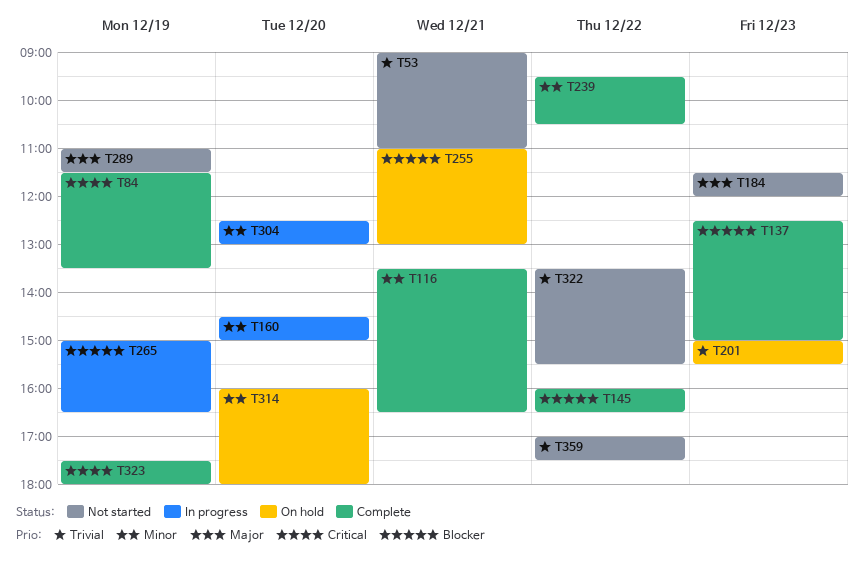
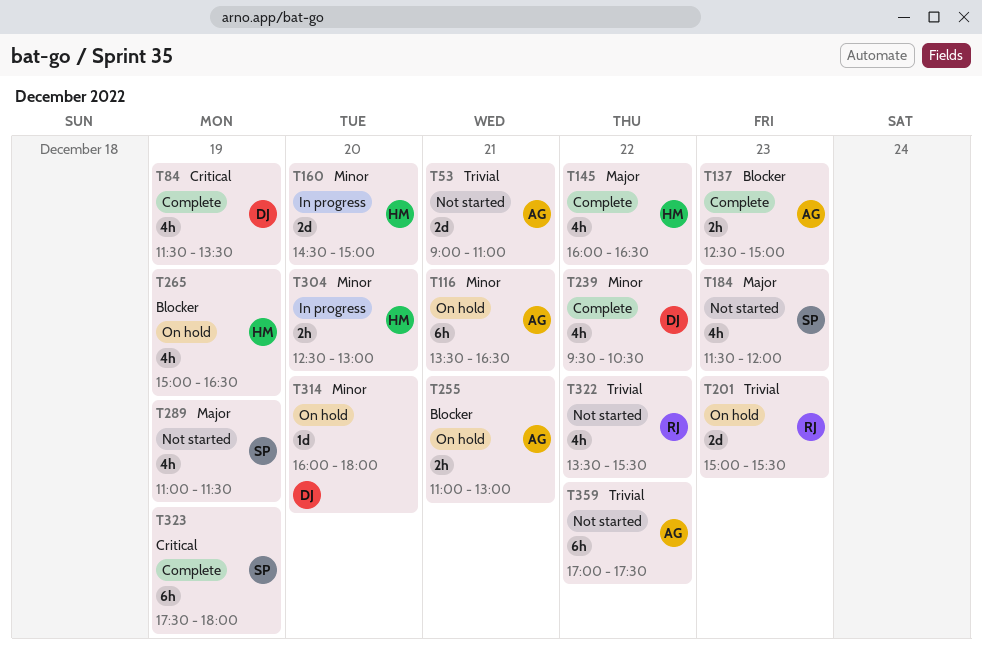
T116, status: Complete -> On hold
T145, priority: Blocker -> Major
T265, status: In progress -> On hold

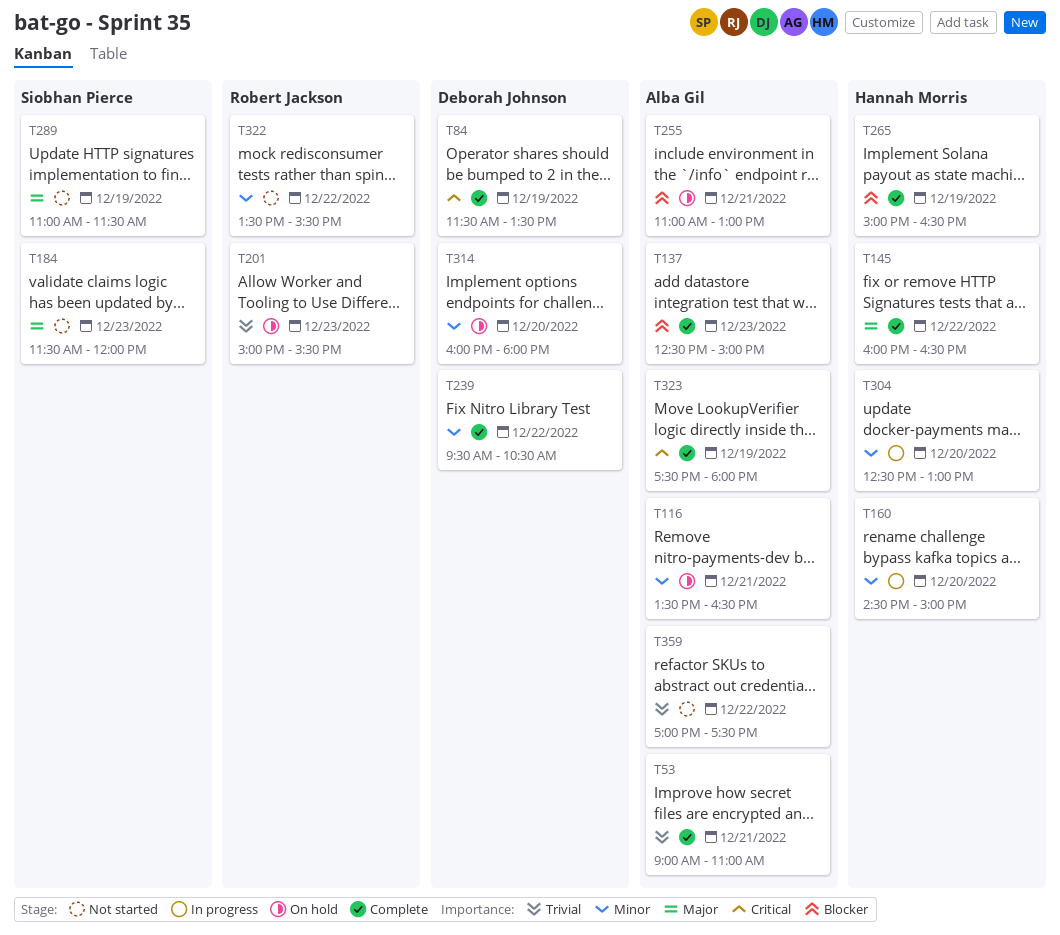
T53, status: Not started -> Complete
T265, status: On hold -> Complete
T322, priority: Trivial -> Minor
T323, owner: Siobhan Pierce -> Alba Gil

